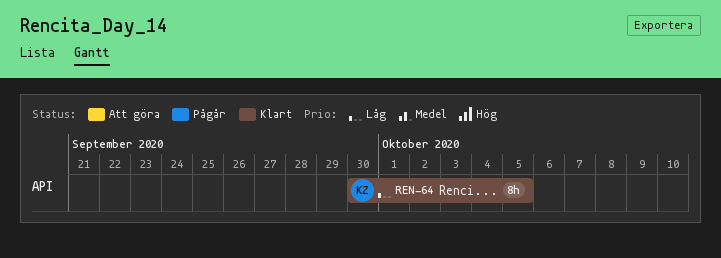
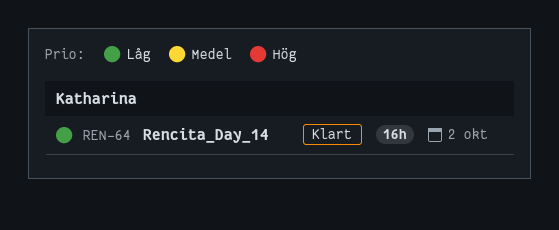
REN-64, estimate: 8h -> 16h
REN-64, due: Oct 5 -> Oct 2

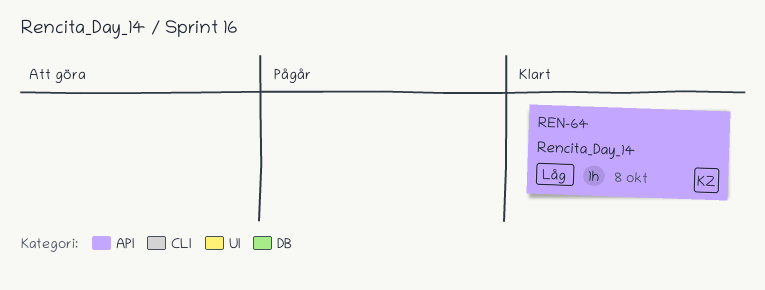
REN-64, estimate: 16h -> 1h
REN-64, due: Oct 2 -> Oct 8

